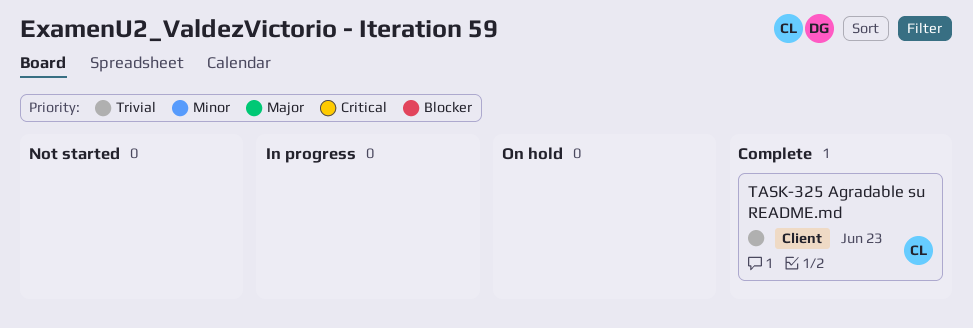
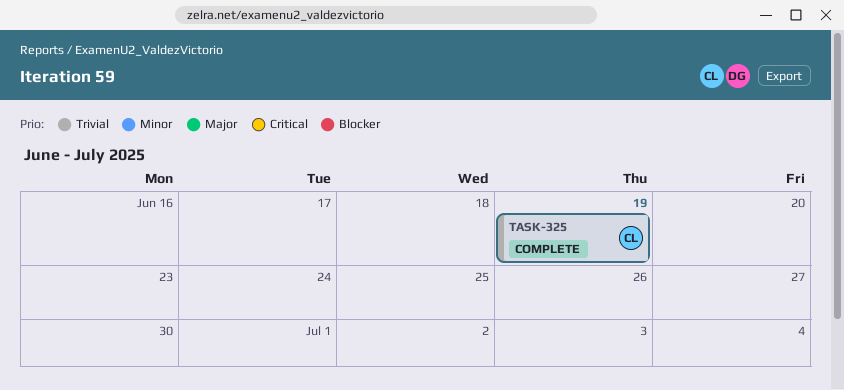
TASK-325, due: Jun 23 -> Jun 19

